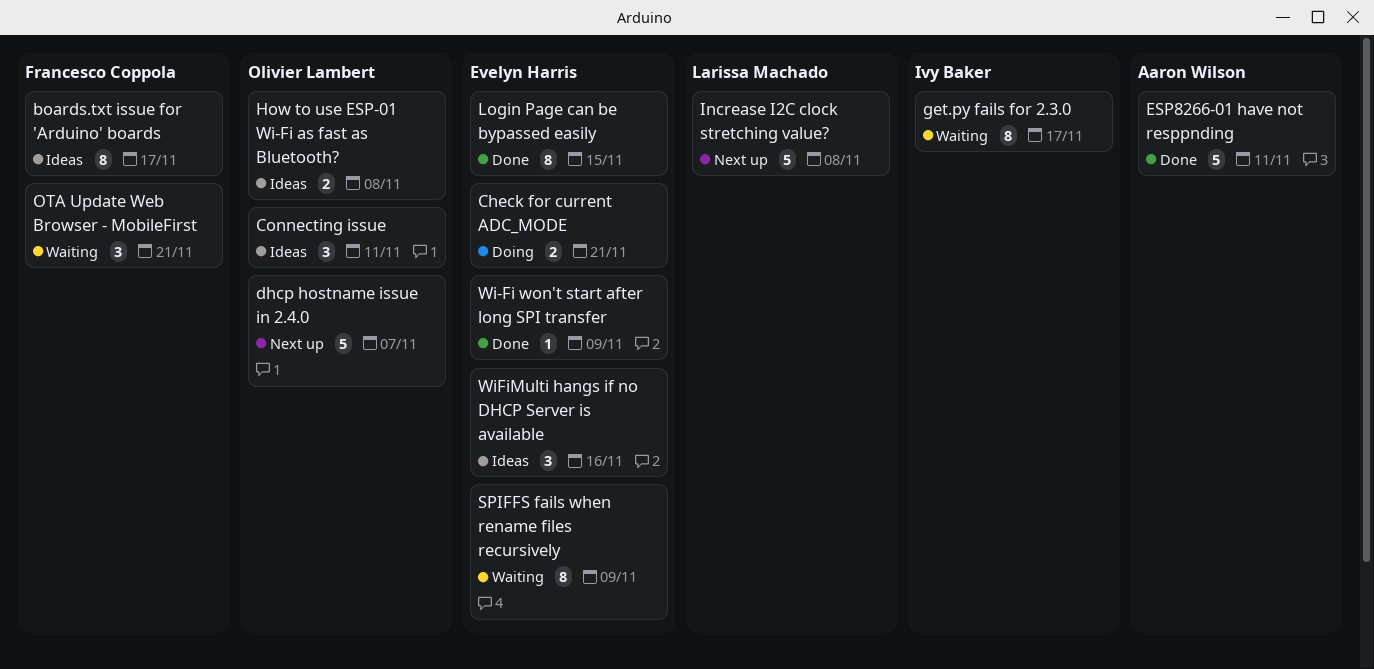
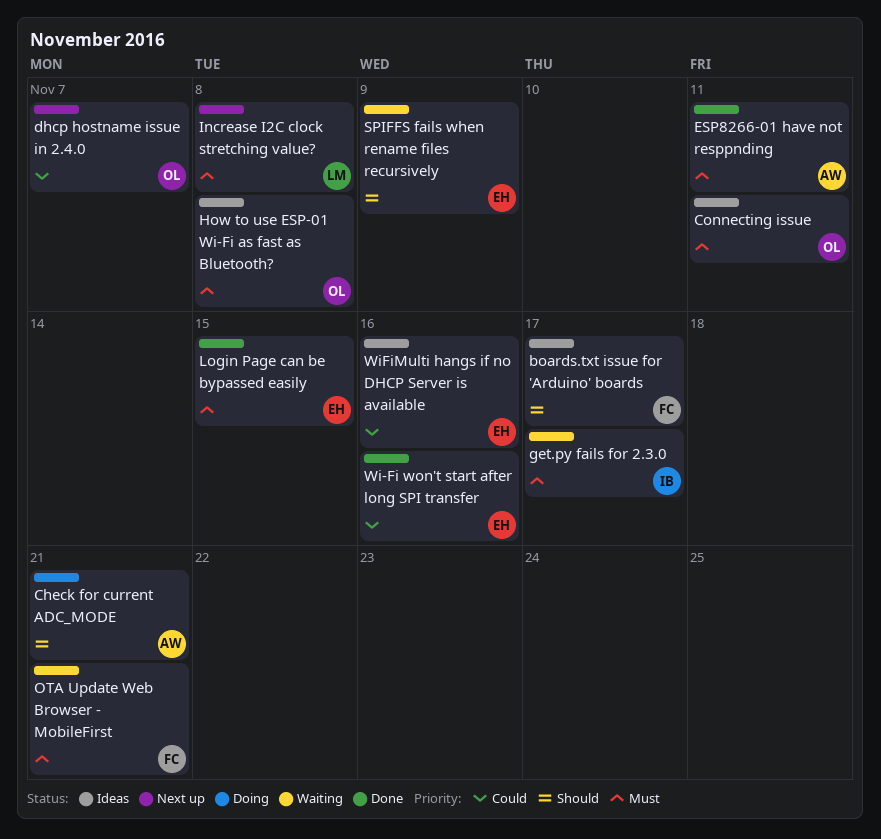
Check for current ADC_MODE, owner: Evelyn Harris -> Aaron Wilson
Wi-Fi won't start after long SPI transfer, due: Nov 9 -> Nov 16

